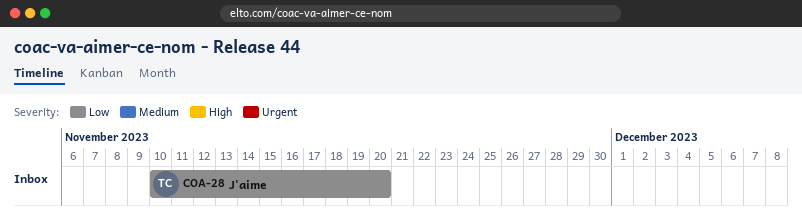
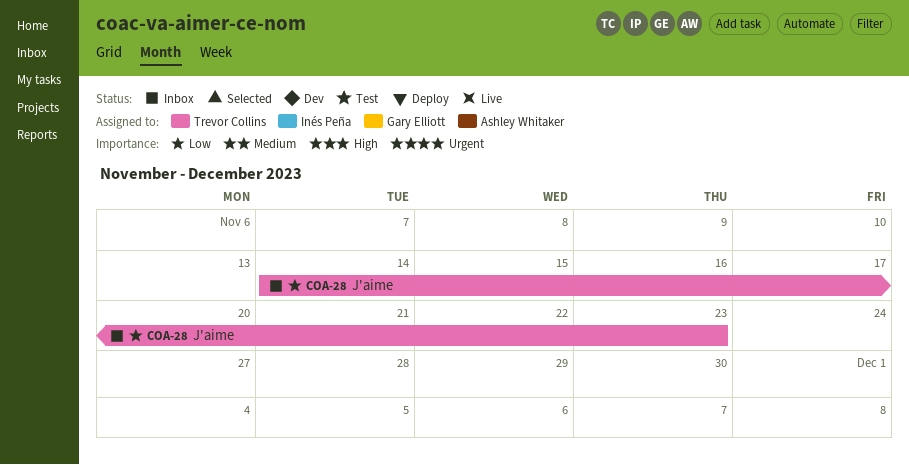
COA-28, start: Nov 10 -> Nov 14
COA-28, due: Nov 20 -> Nov 23

